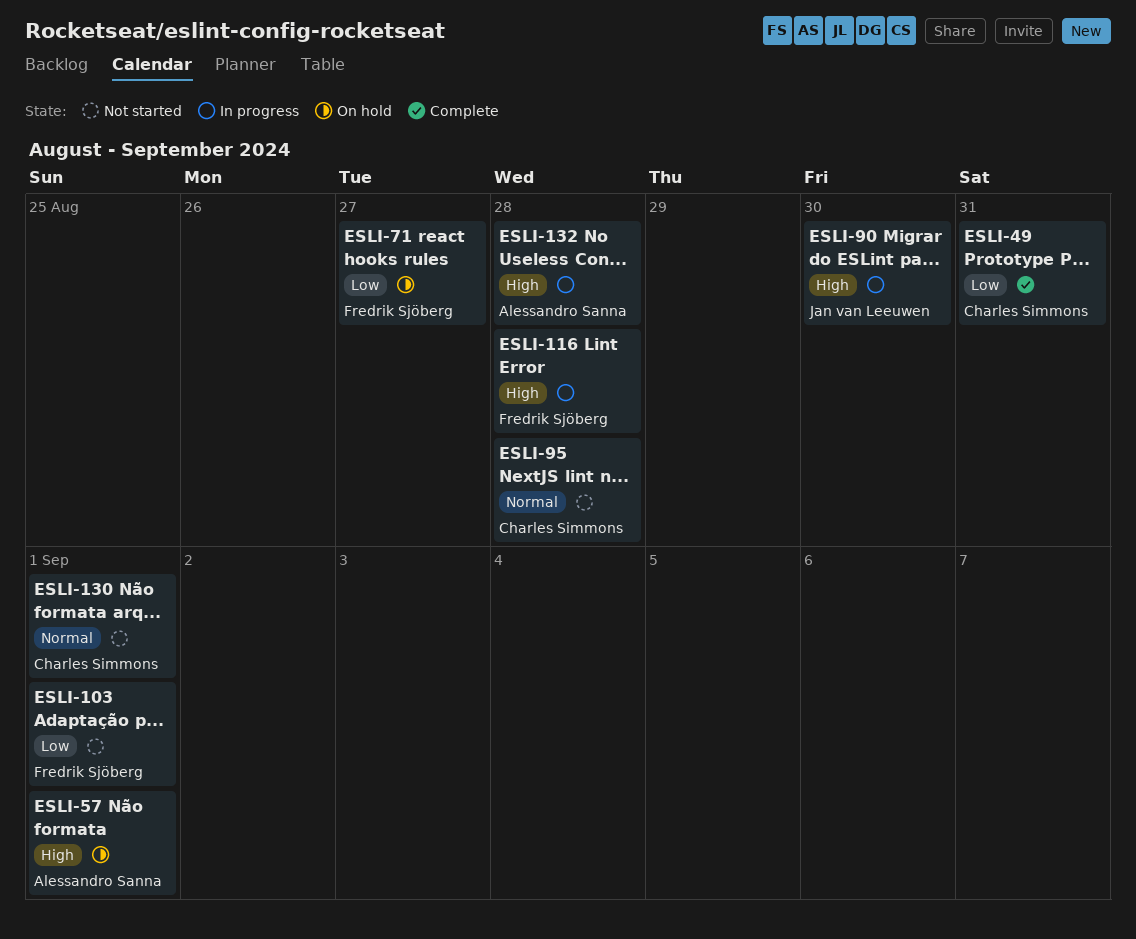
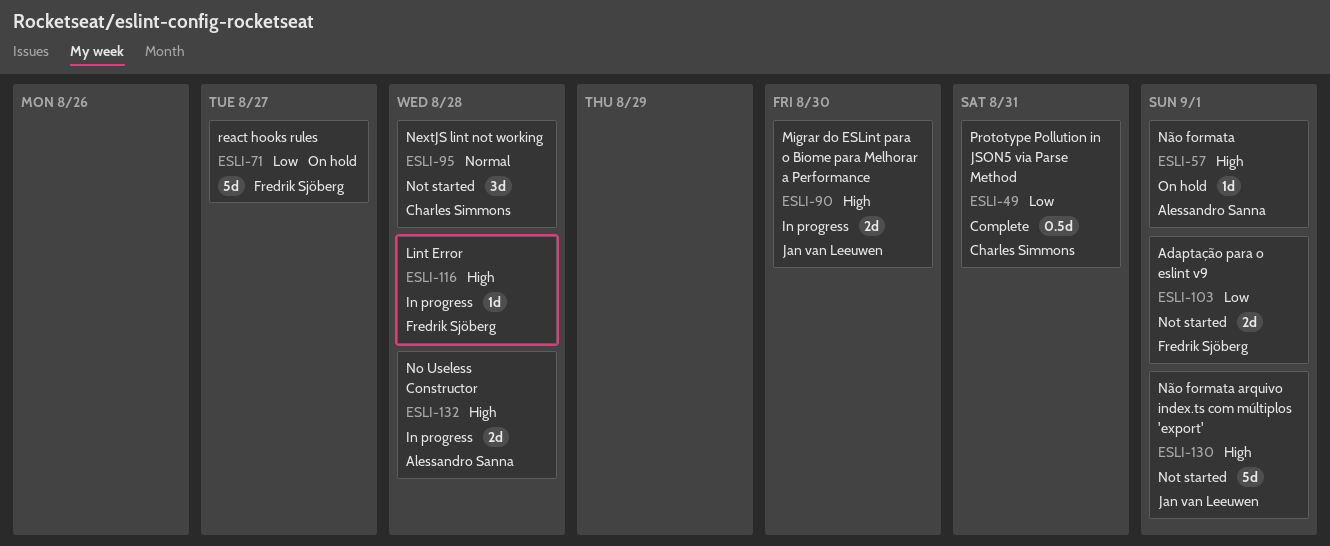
ESLI-130, owner: Charles Simmons -> Jan van Leeuwen
ESLI-130, priority: Normal -> High

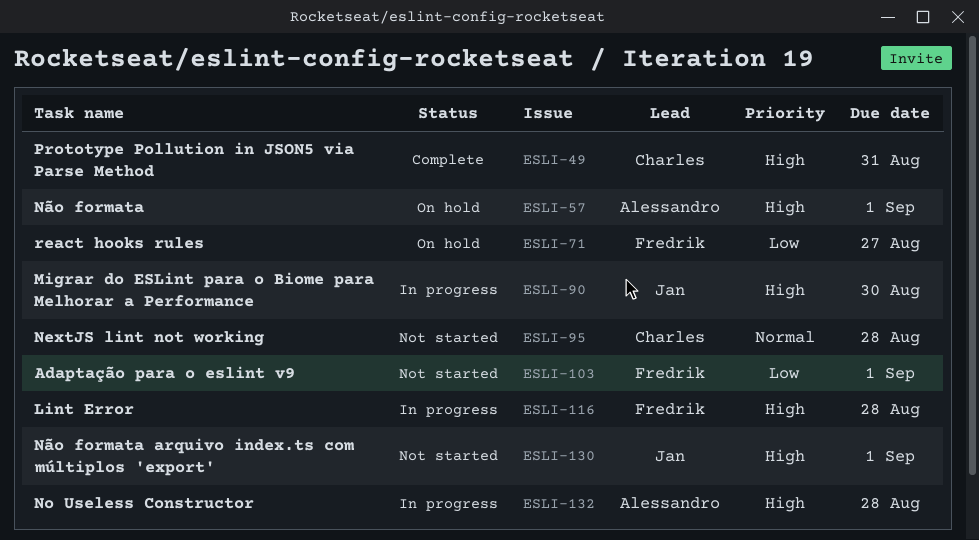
ESLI-49, priority: Low -> High

